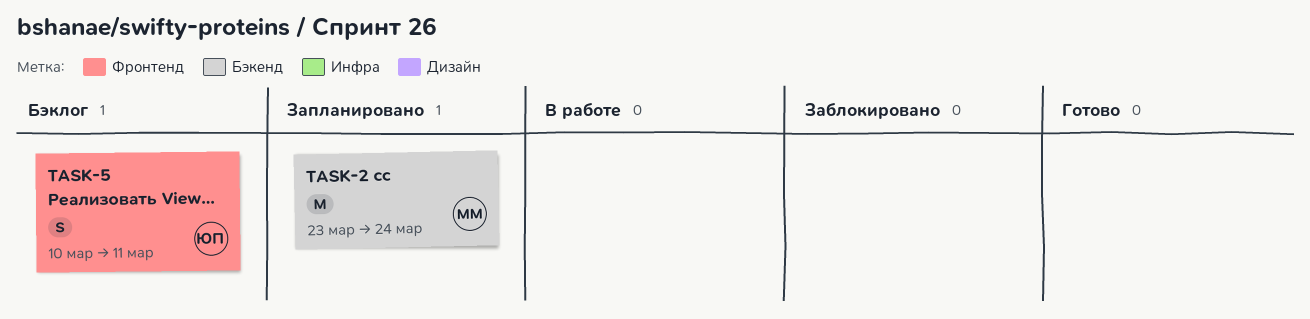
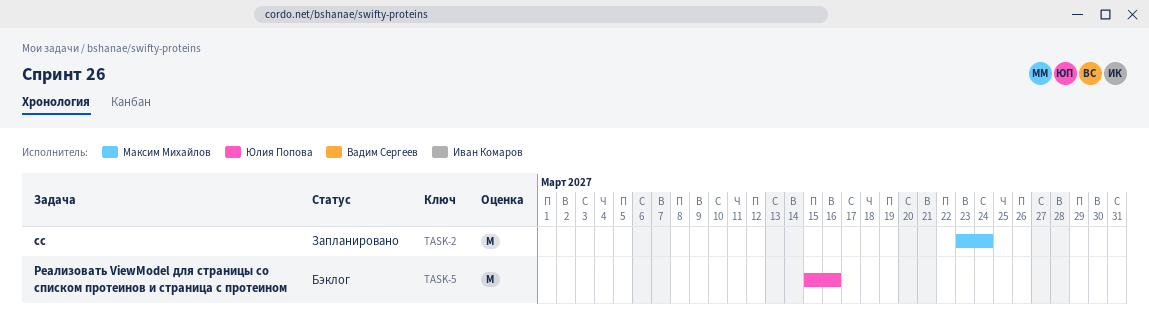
TASK-5, estimate: S -> M
TASK-5, start: Mar 10 -> Mar 15
TASK-5, due: Mar 11 -> Mar 16

